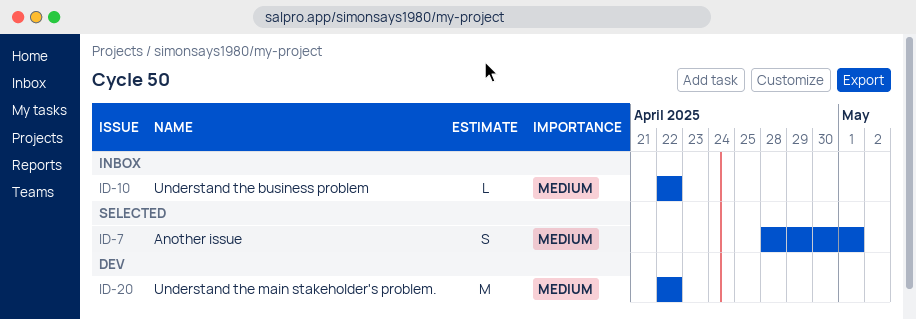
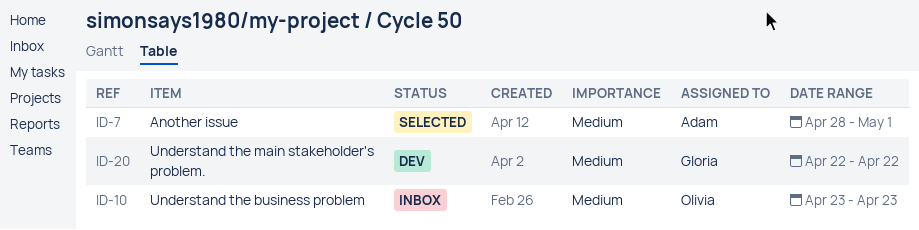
ID-10, start: Apr 22 -> Apr 23
ID-10, due: Apr 22 -> Apr 23

